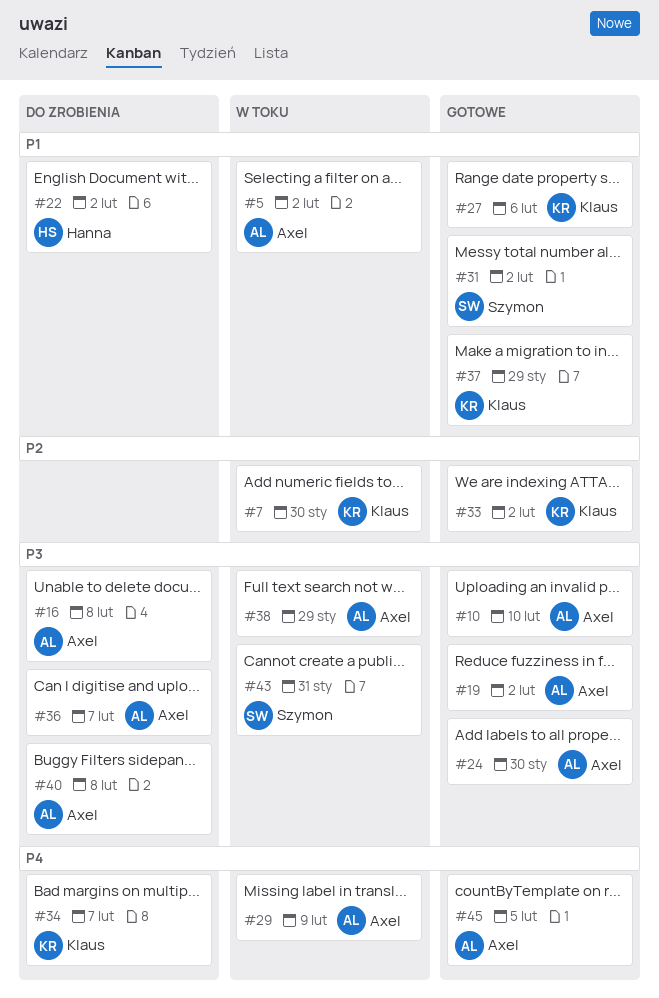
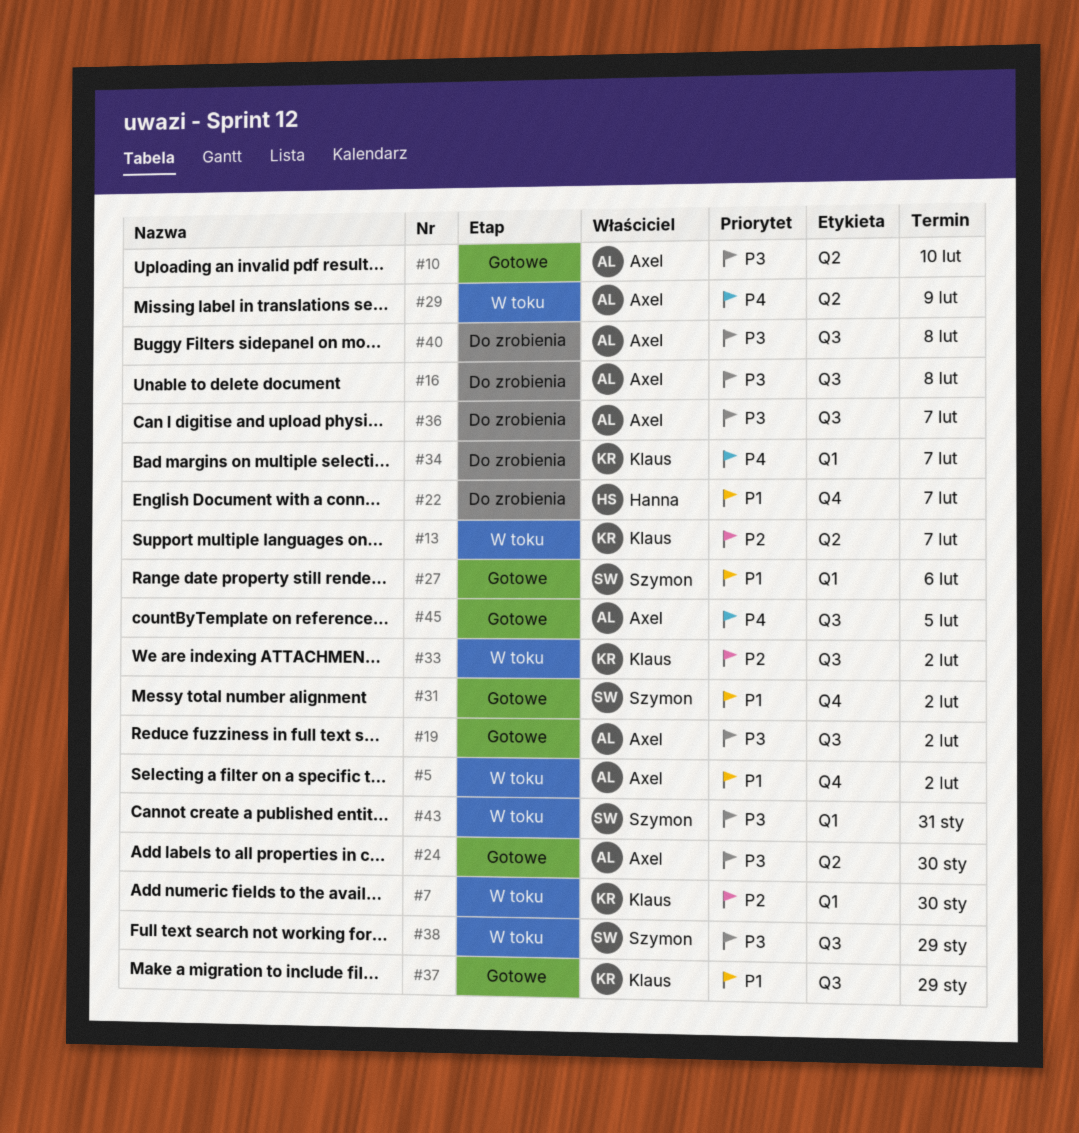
#13: none -> present
#22, due: Feb 2 -> Feb 7
#27, owner: Klaus -> Szymon
#33, status: Gotowe -> W toku
#38, owner: Axel -> Szymon

